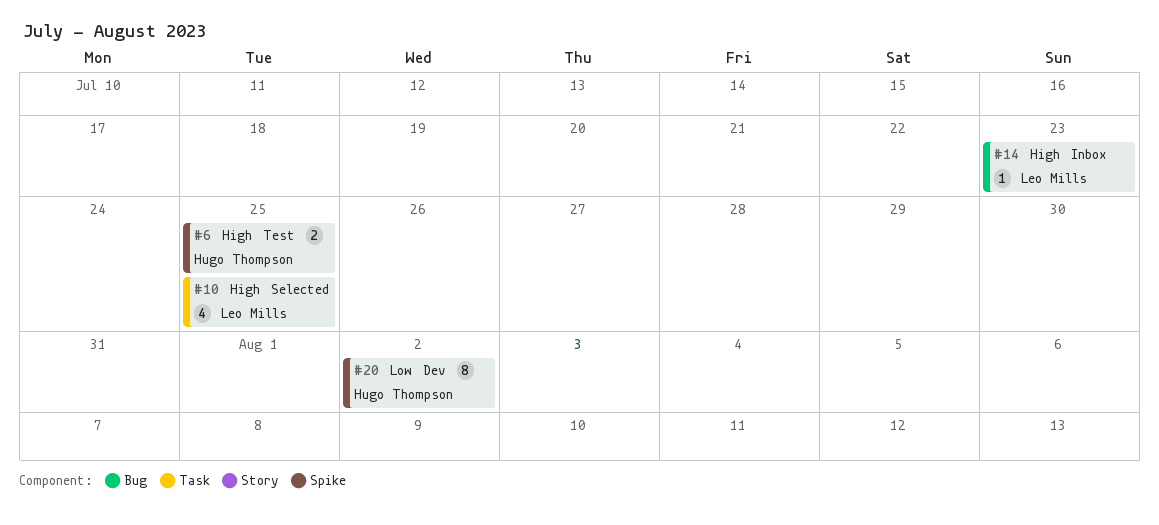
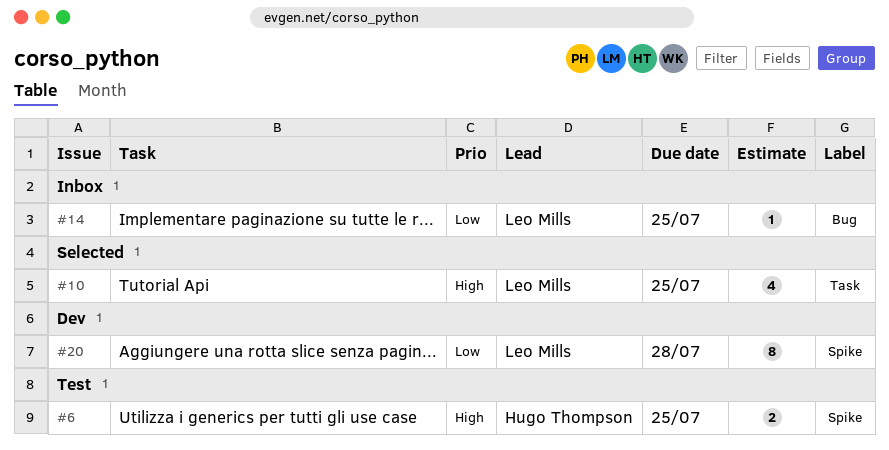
#14, priority: High -> Low
#14, due: Jul 23 -> Jul 25
#20, owner: Hugo Thompson -> Leo Mills
#20, due: Aug 2 -> Jul 28

